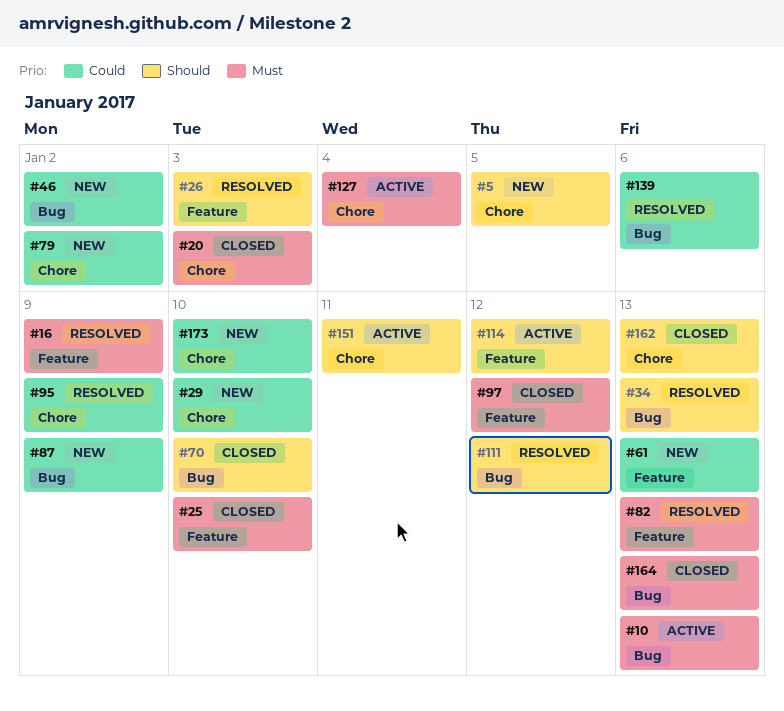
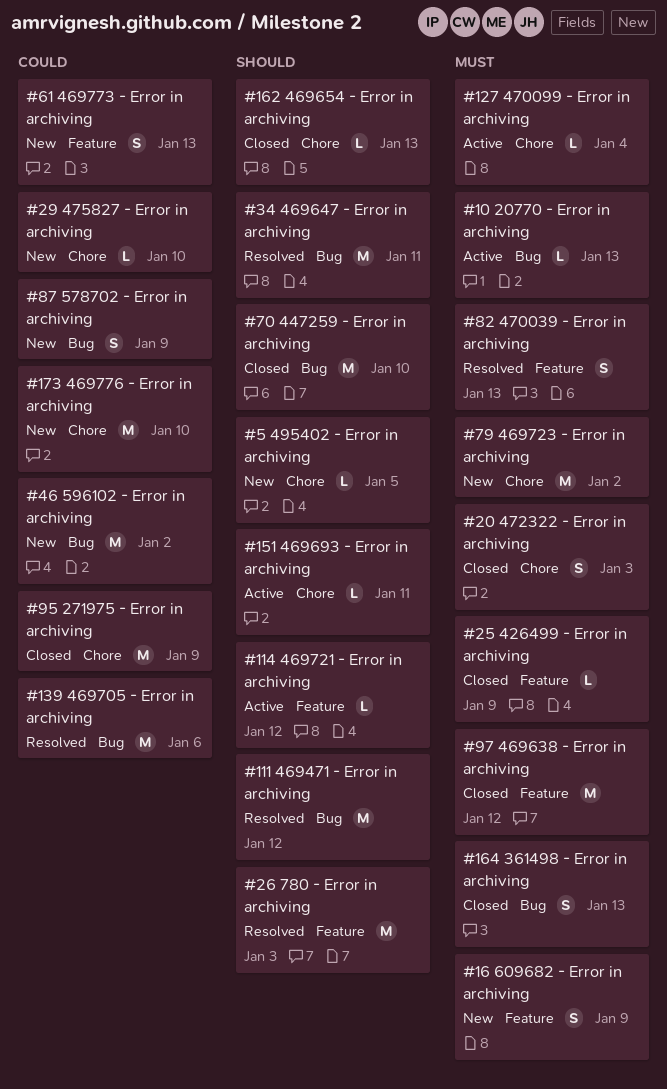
#16, status: Resolved -> New
#25, due: Jan 10 -> Jan 9
#34, due: Jan 13 -> Jan 11
#79, priority: Could -> Must
#95, status: Resolved -> Closed

